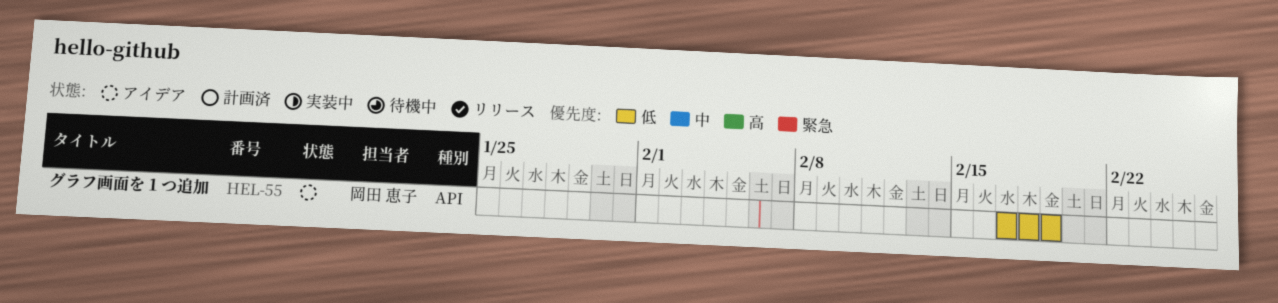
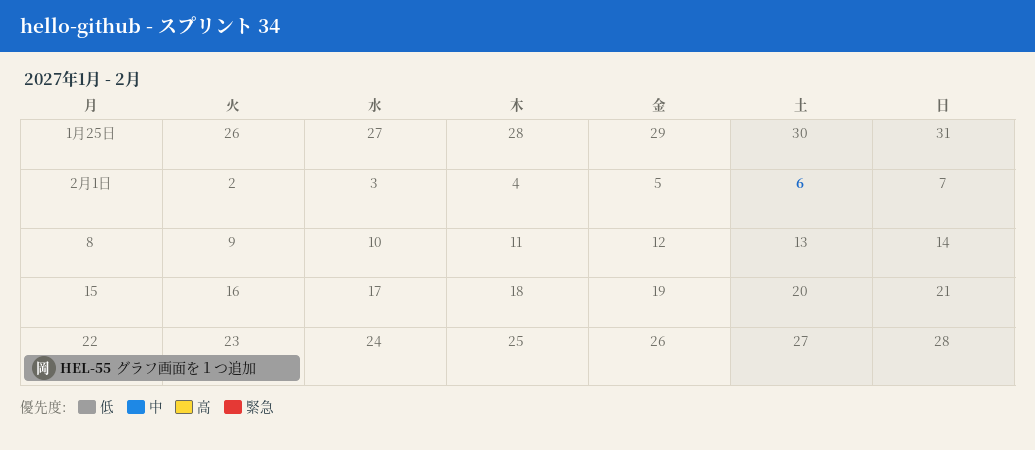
HEL-55, start: Feb 17 -> Feb 22
HEL-55, due: Feb 19 -> Feb 23

